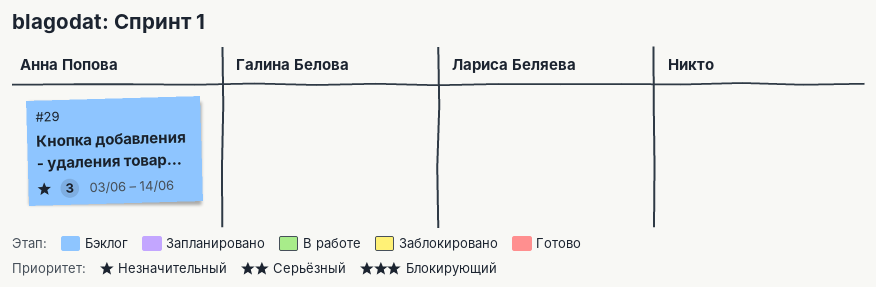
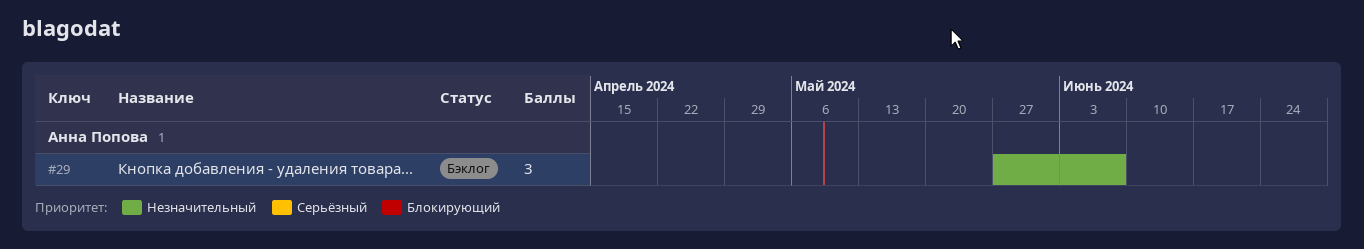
#29, start: Jun 3 -> May 27
#29, due: Jun 14 -> Jun 7

